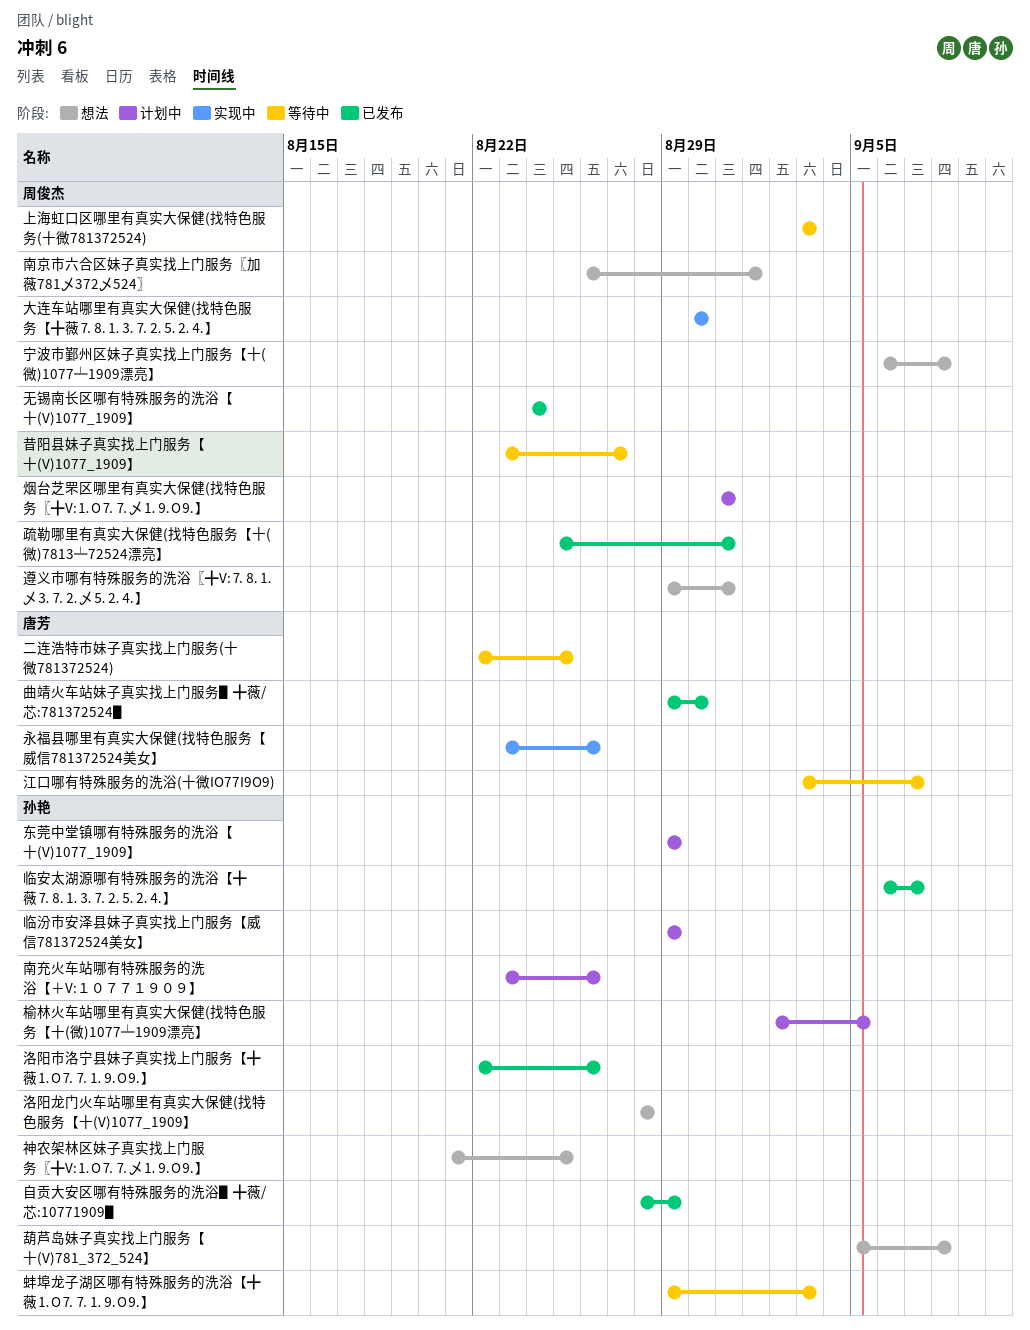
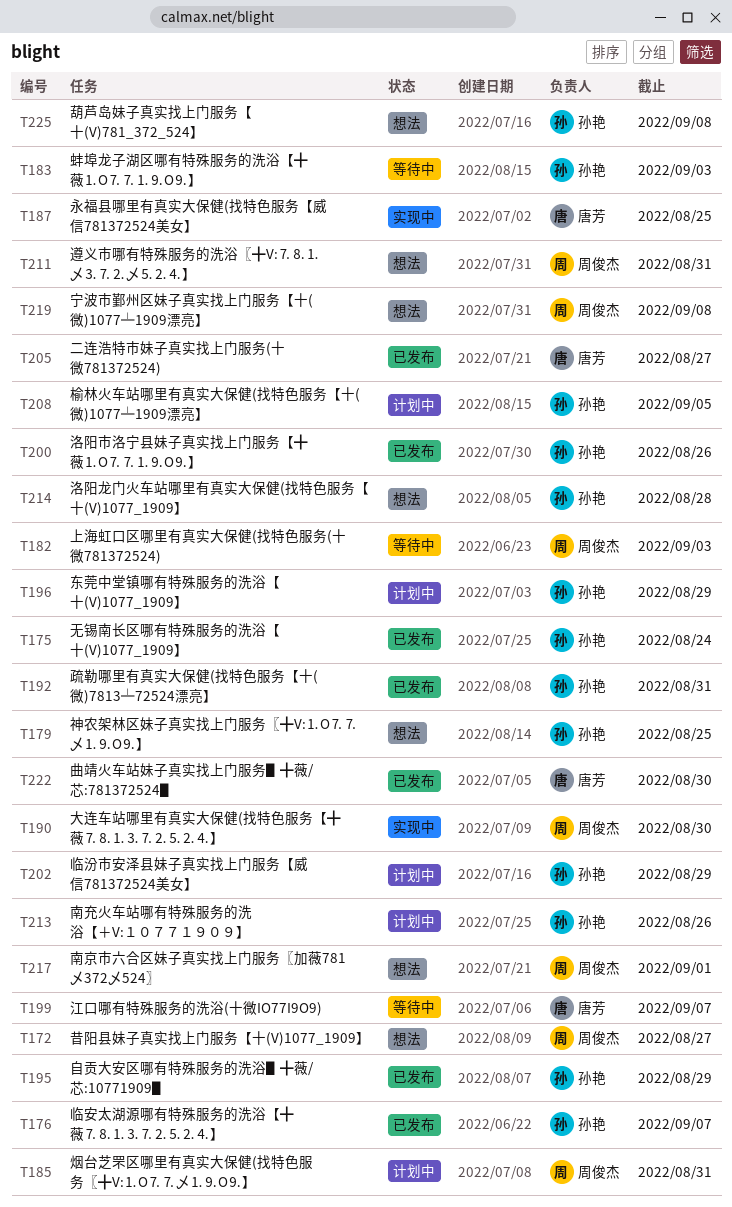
二连浩特市妹子真实找上门服务(十微781372524), status: 等待中 -> 已发布
二连浩特市妹子真实找上门服务(十微781372524), due: Aug 25 -> Aug 27
无锡南长区哪有特殊服务的洗浴【十(V)1077_1909】, owner: 周俊杰 -> 孙艳
昔阳县妹子真实找上门服务【十(V)1077_1909】, status: 等待中 -> 想法
永福县哪里有真实大保健(找特色服务【威信781372524美女】, due: Aug 26 -> Aug 25
疏勒哪里有真实大保健(找特色服务【十(微)7813╧72524漂亮】, owner: 周俊杰 -> 孙艳

